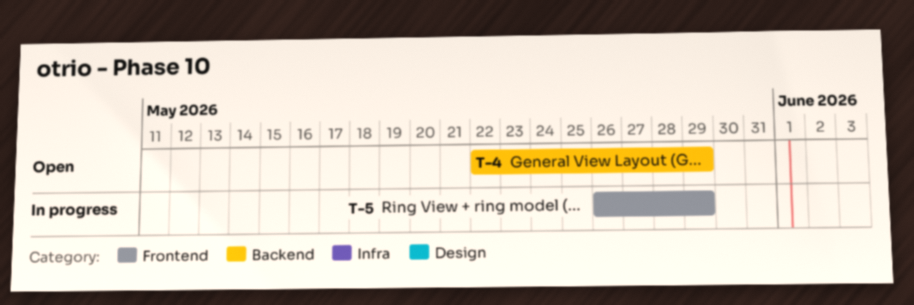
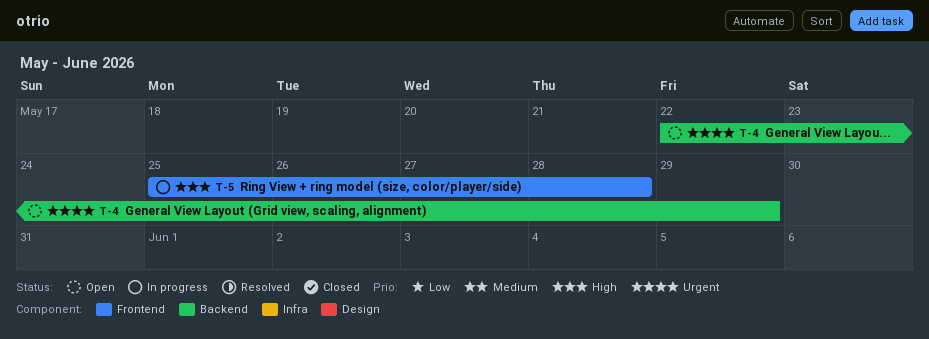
T-5, start: May 26 -> May 25
T-5, due: May 29 -> May 28

